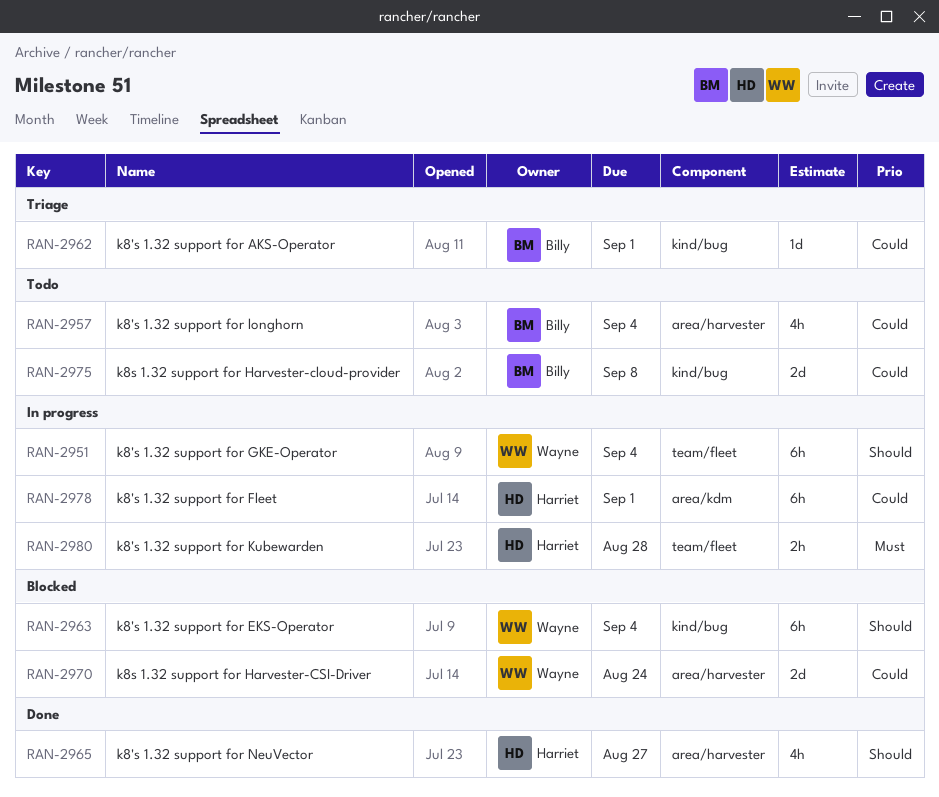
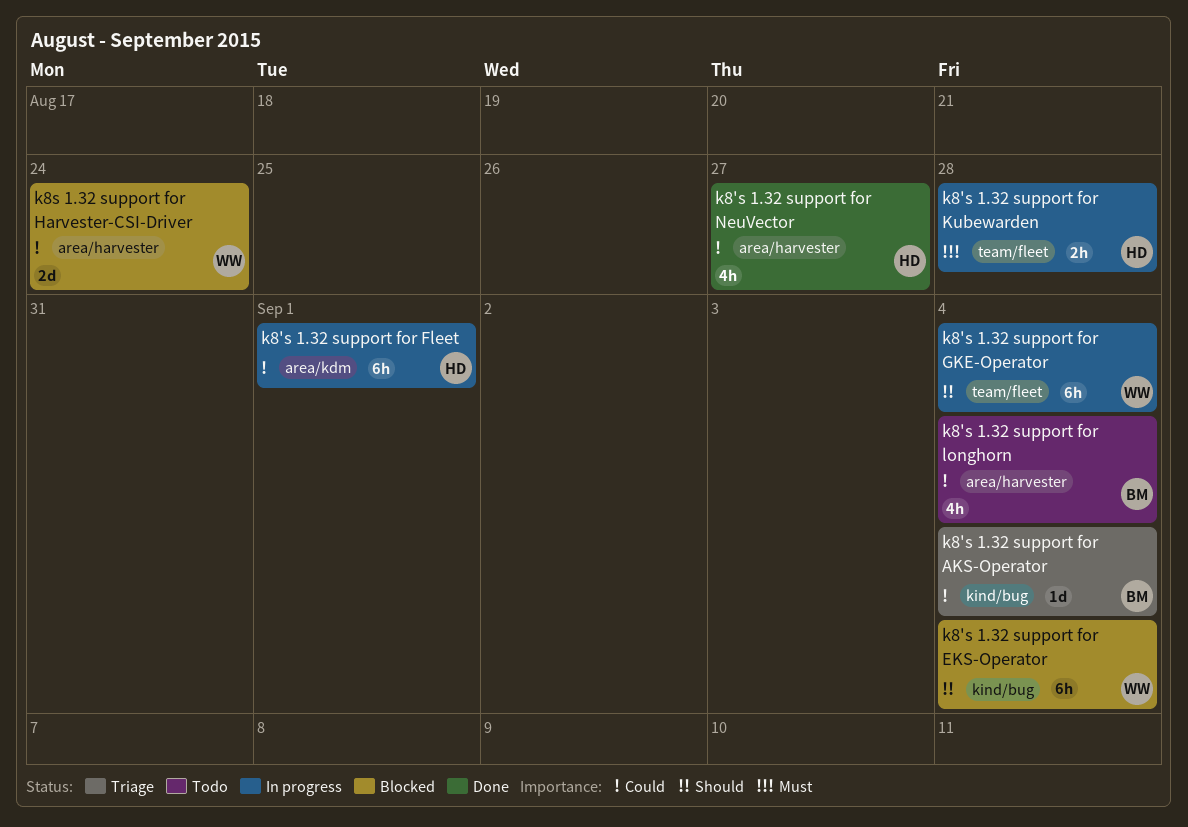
k8's 1.32 support for AKS-Operator, due: Sep 1 -> Sep 4
k8's 1.32 support for NeuVector, priority: Should -> Could
k8s 1.32 support for Harvester-cloud-provider: present -> none

